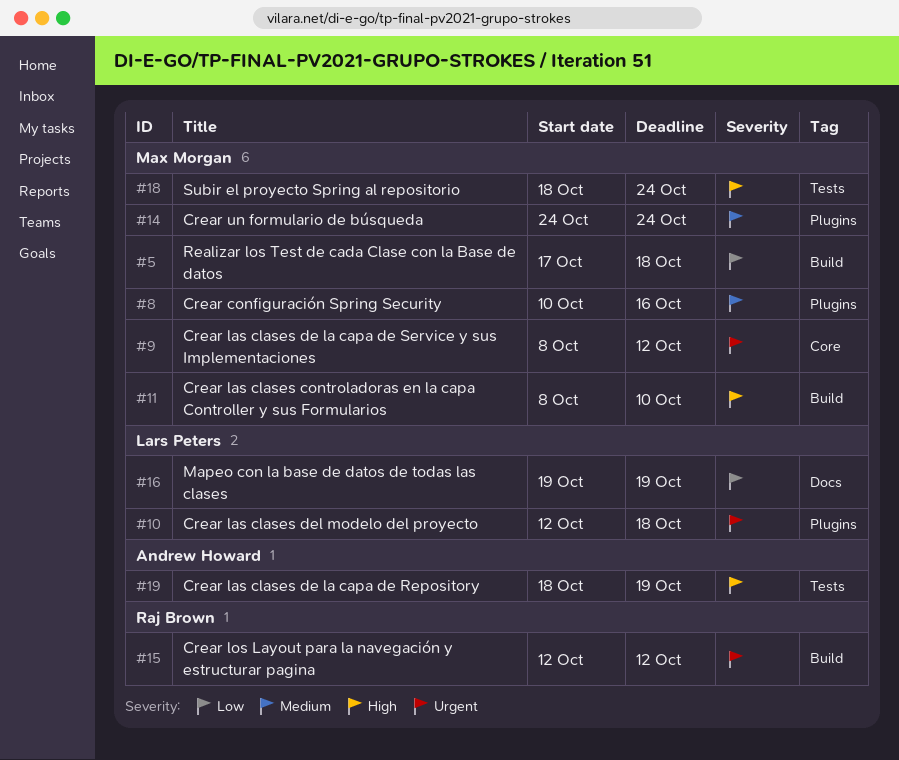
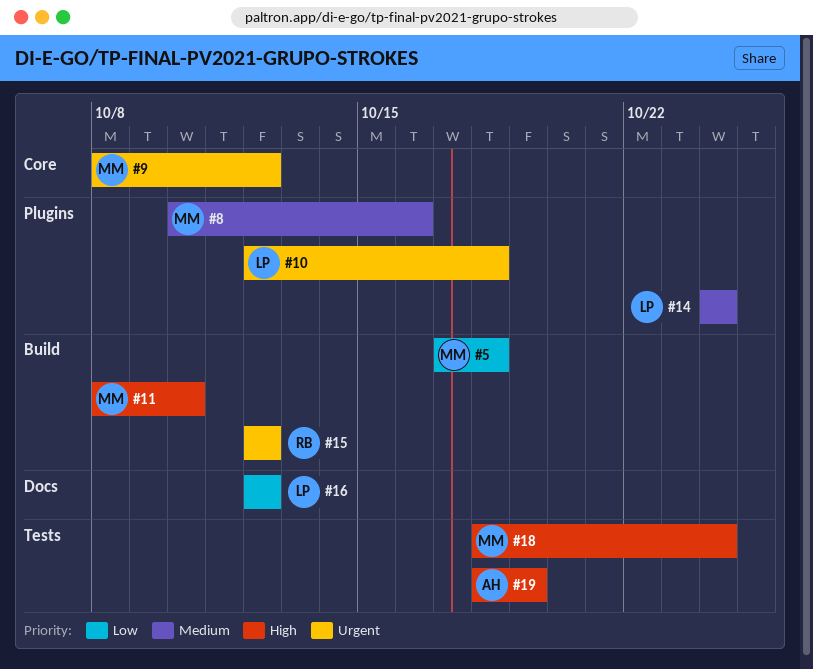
#14, owner: Max Morgan -> Lars Peters
#16, start: Oct 19 -> Oct 12
#16, due: Oct 19 -> Oct 12

